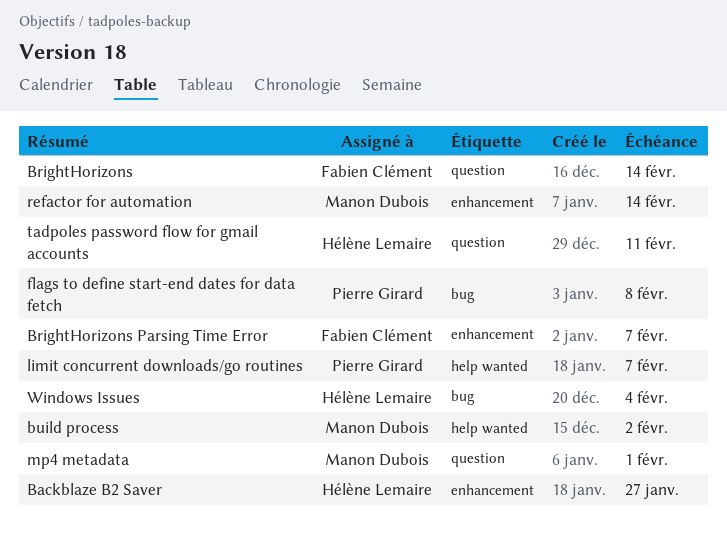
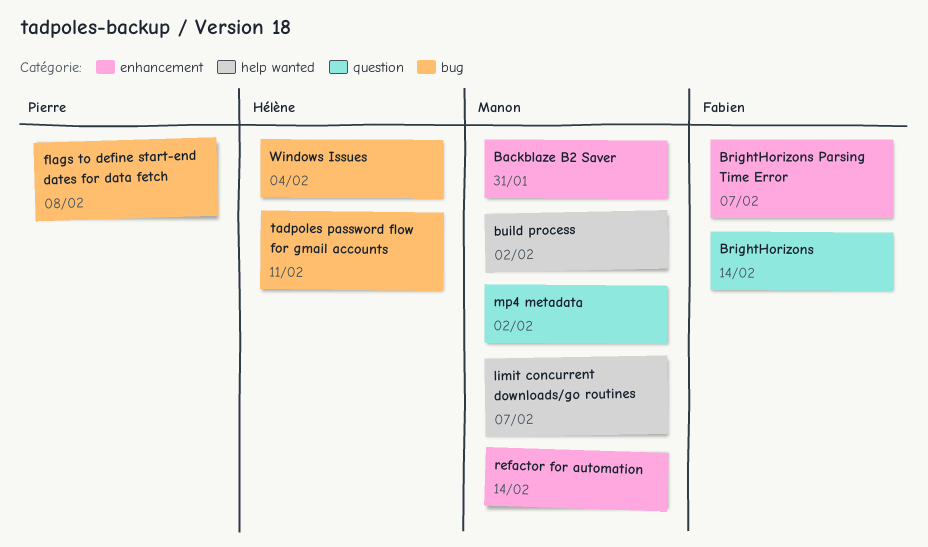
Backblaze B2 Saver, owner: Hélène Lemaire -> Manon Dubois
Backblaze B2 Saver, due: Jan 27 -> Jan 31
limit concurrent downloads/go routines, owner: Pierre Girard -> Manon Dubois
mp4 metadata, due: Feb 1 -> Feb 2
tadpoles password flow for gmail accounts, label: question -> bug

